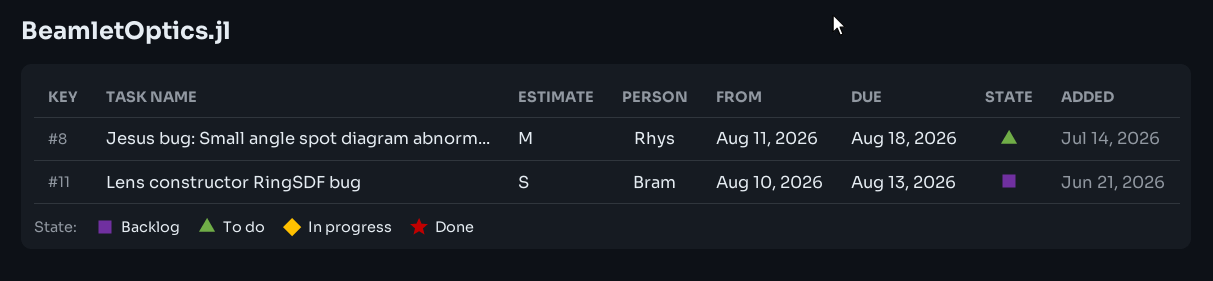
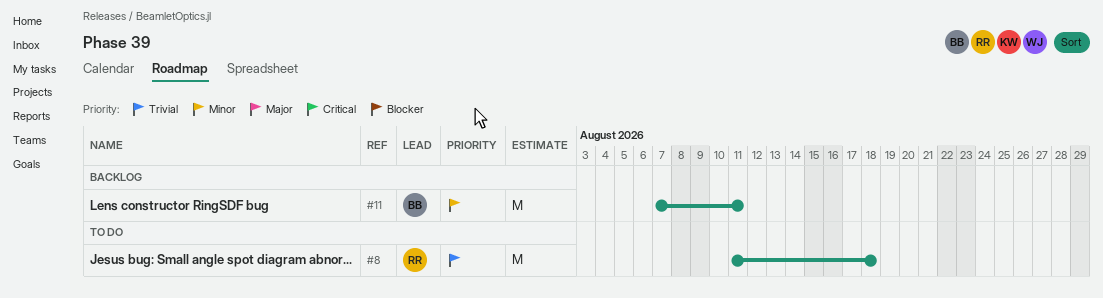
#11, estimate: S -> M
#11, start: Aug 10 -> Aug 7
#11, due: Aug 13 -> Aug 11

